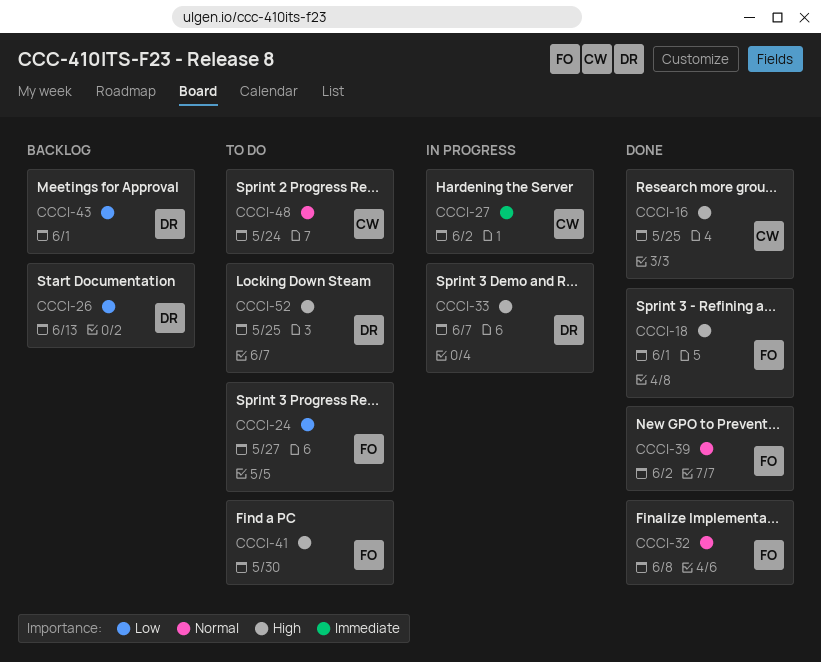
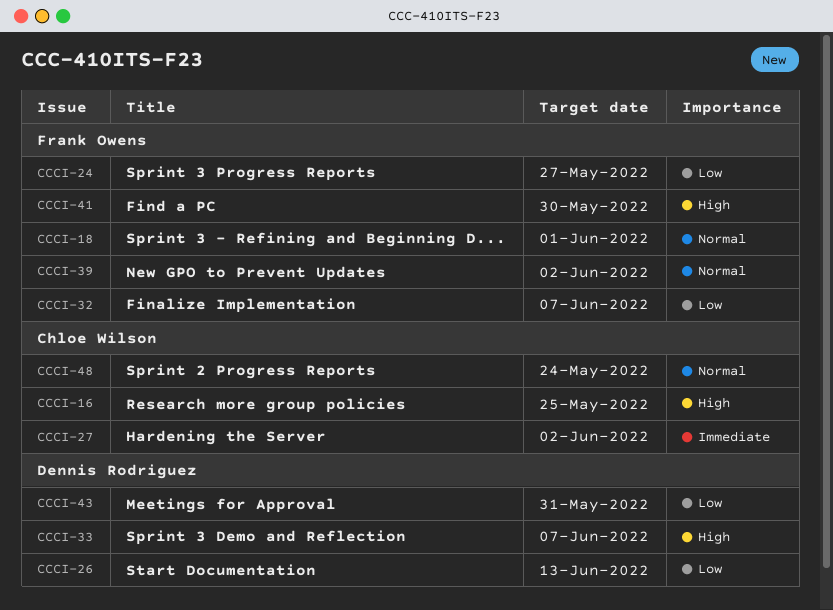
CCCI-18, priority: High -> Normal
CCCI-32, priority: Normal -> Low
CCCI-32, due: Jun 8 -> Jun 7
CCCI-43, due: Jun 1 -> May 31
CCCI-52: present -> none

